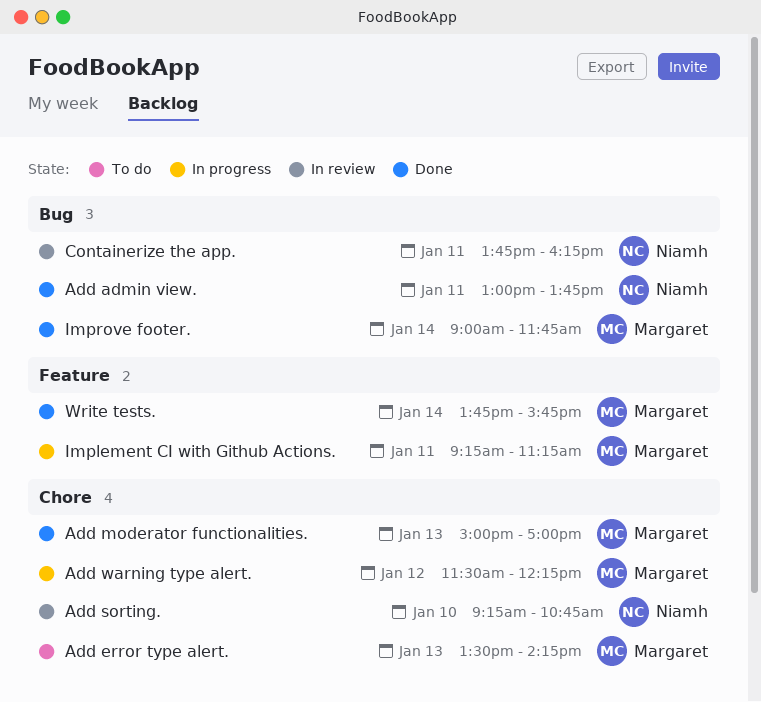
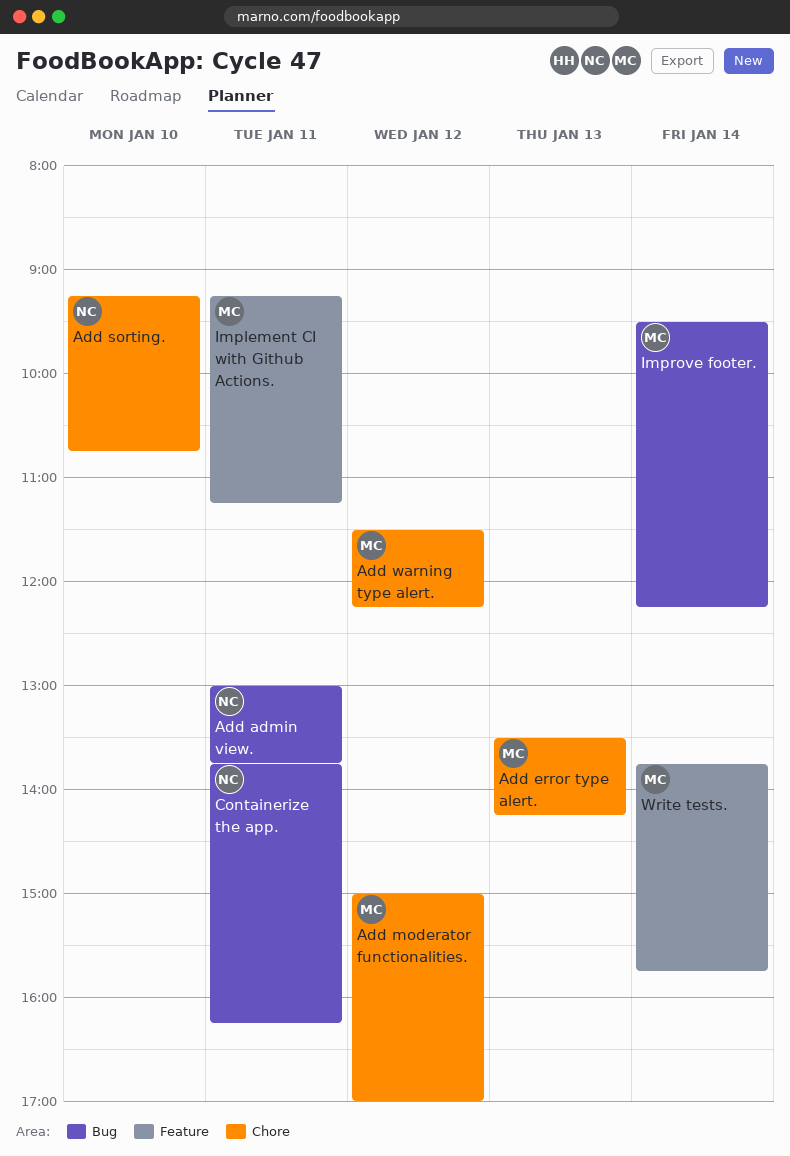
Add moderator functionalities., day: Jan 13 -> Jan 12
Improve footer., begins: 09:00 -> 09:30
Improve footer., ends: 11:45 -> 12:15

